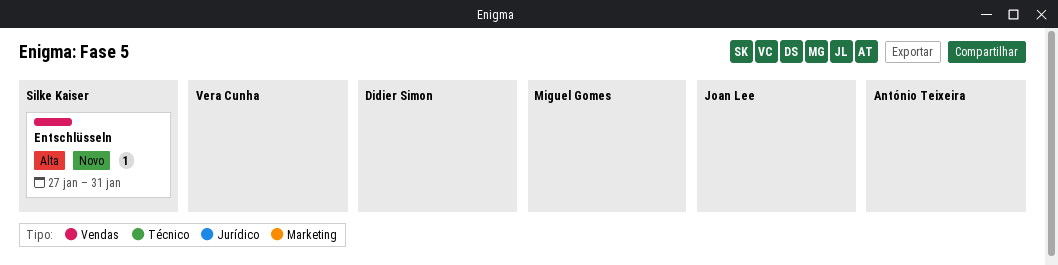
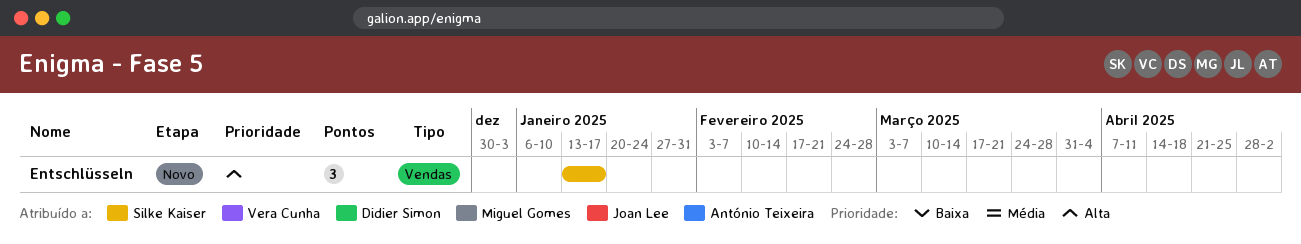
Entschlüsseln, estimate: 1 -> 3
Entschlüsseln, start: Jan 27 -> Jan 13
Entschlüsseln, due: Jan 31 -> Jan 17

